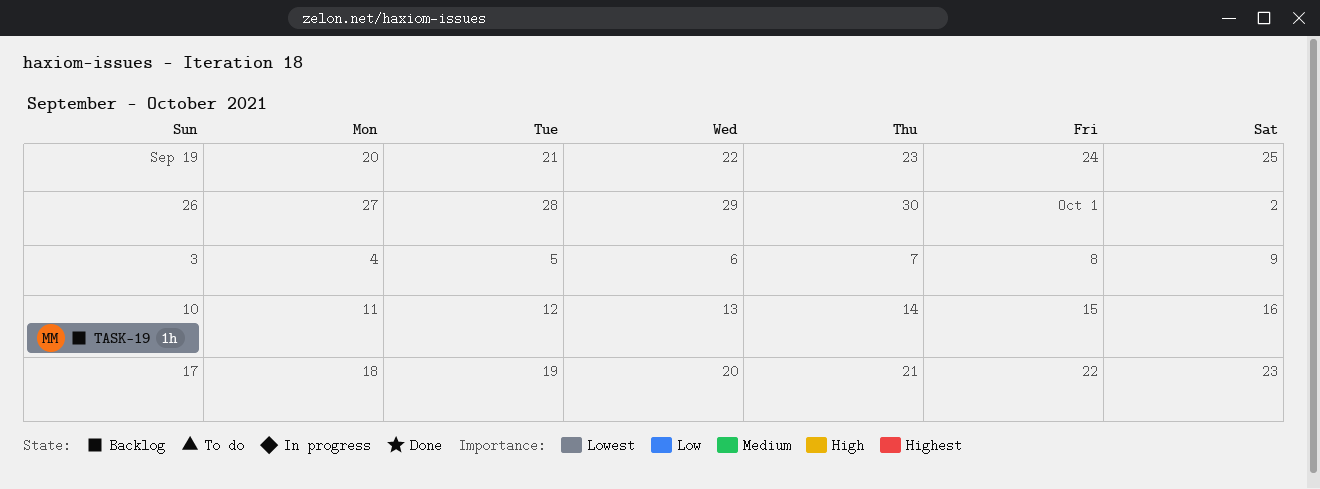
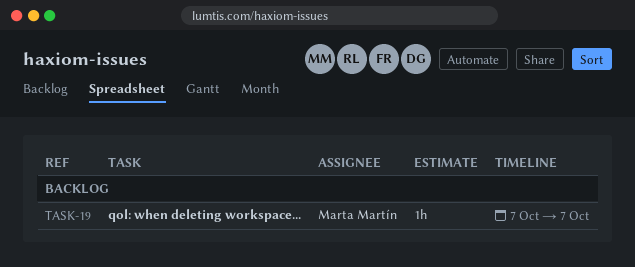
TASK-19, start: Oct 10 -> Oct 7
TASK-19, due: Oct 10 -> Oct 7

